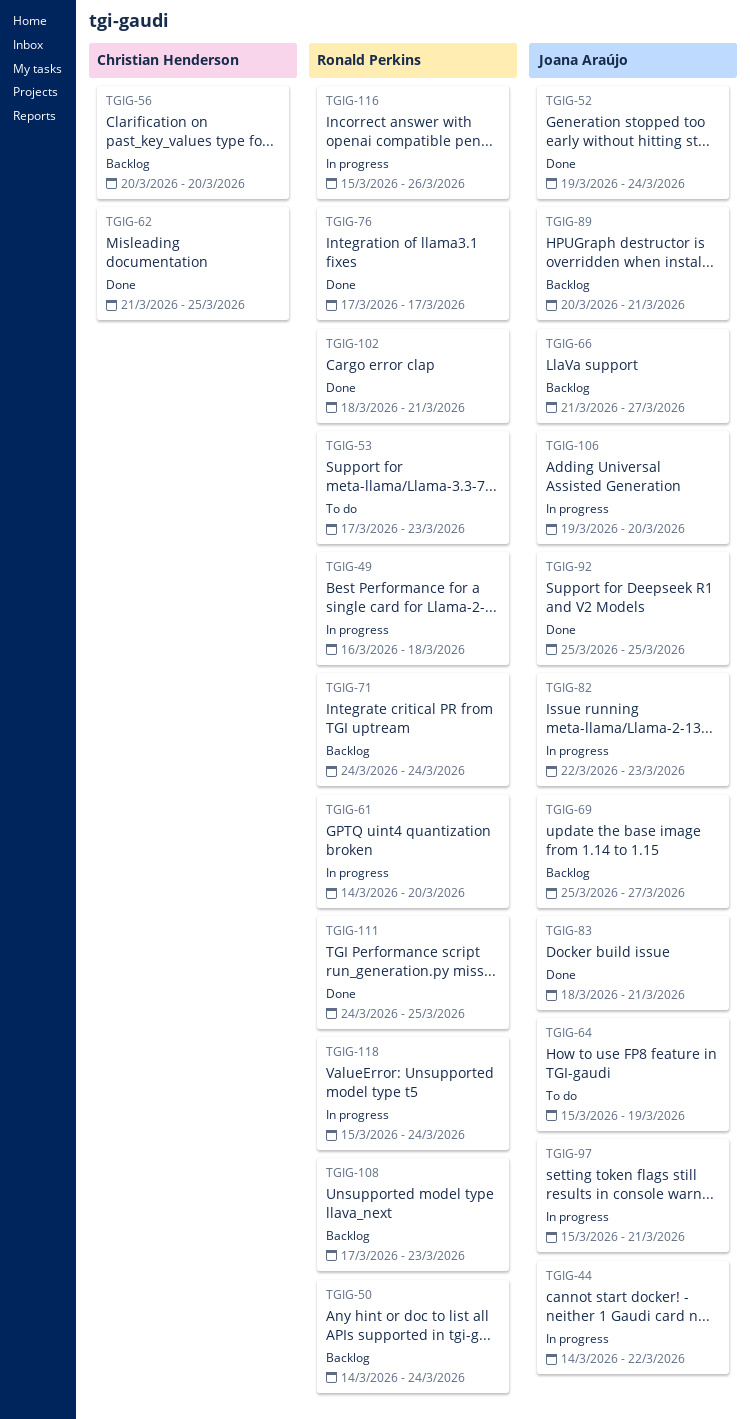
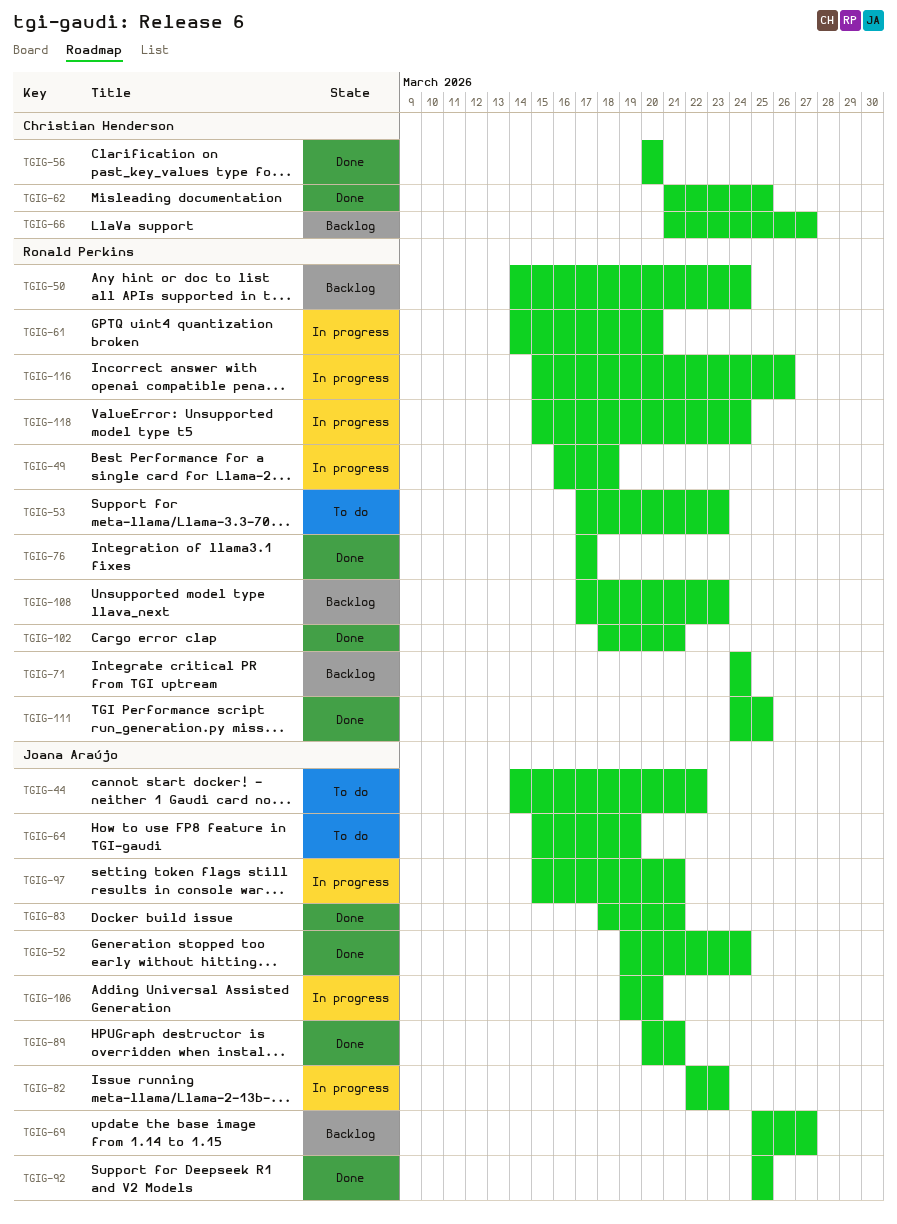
TGIG-44, status: In progress -> To do
TGIG-56, status: Backlog -> Done
TGIG-66, owner: Joana Araújo -> Christian Henderson
TGIG-89, status: Backlog -> Done

